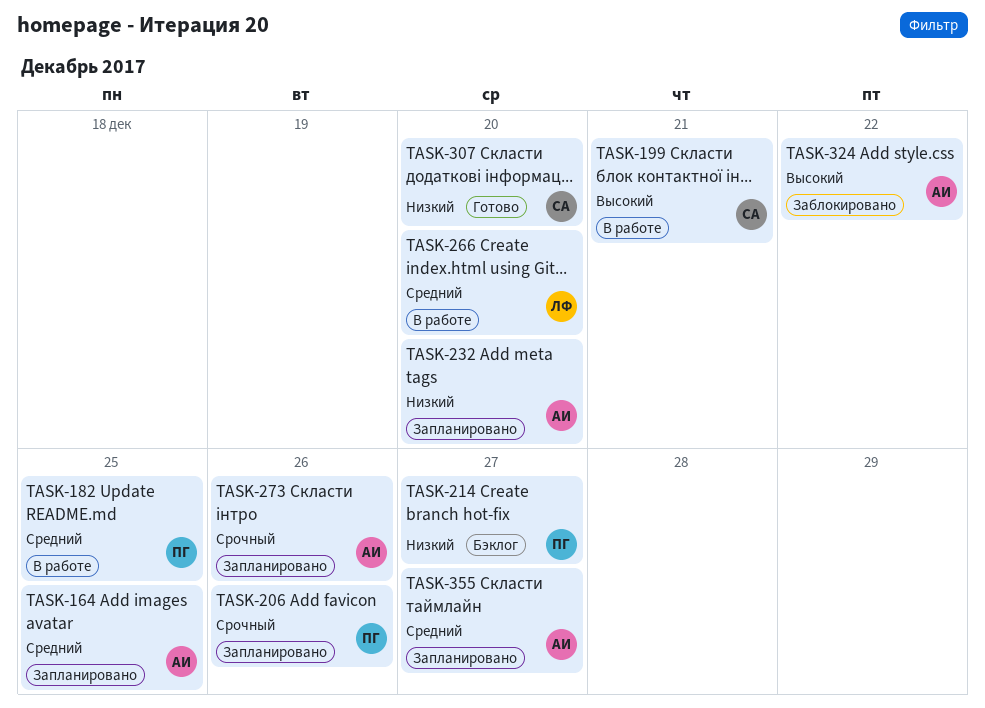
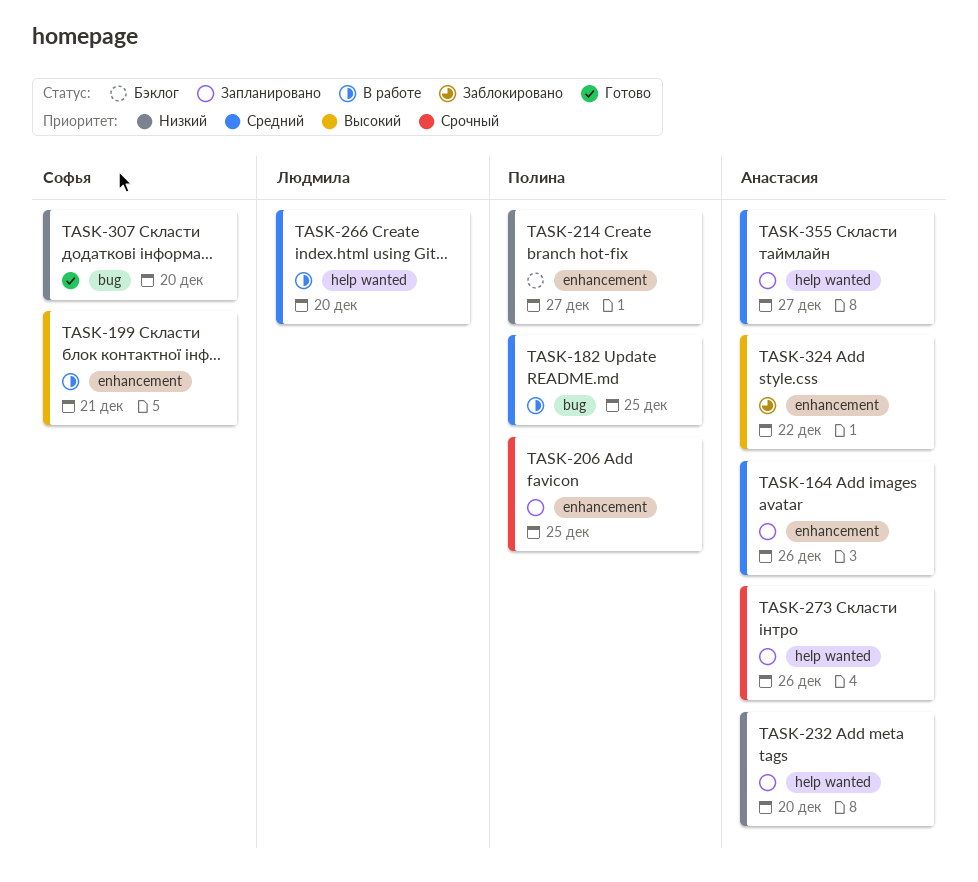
TASK-164, due: Dec 25 -> Dec 26
TASK-206, due: Dec 26 -> Dec 25

